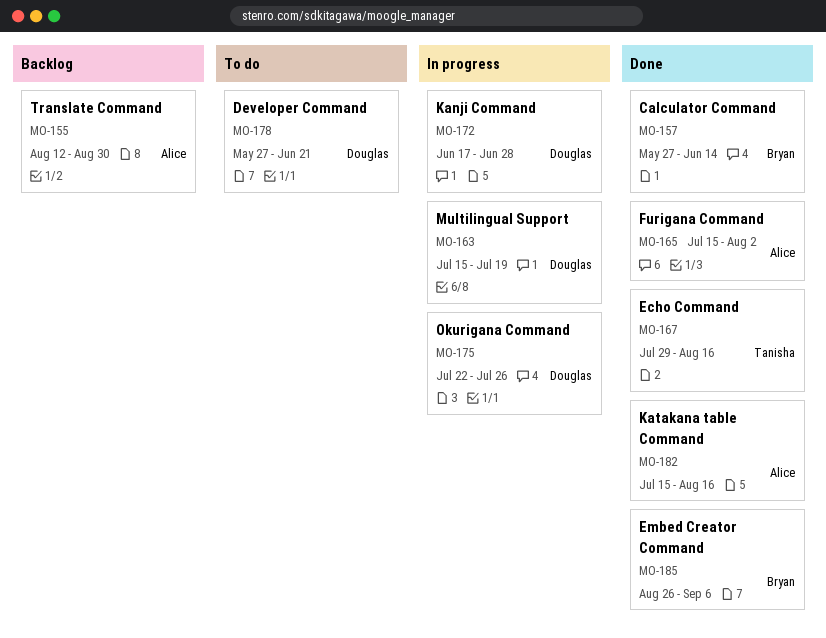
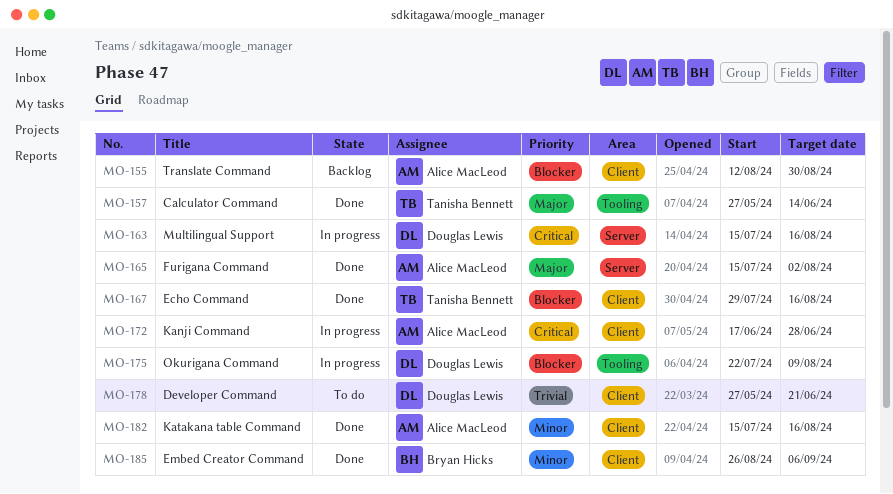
MO-157, owner: Bryan Hicks -> Tanisha Bennett
MO-163, due: Jul 19 -> Aug 16
MO-172, owner: Douglas Lewis -> Alice MacLeod
MO-175, due: Jul 26 -> Aug 9

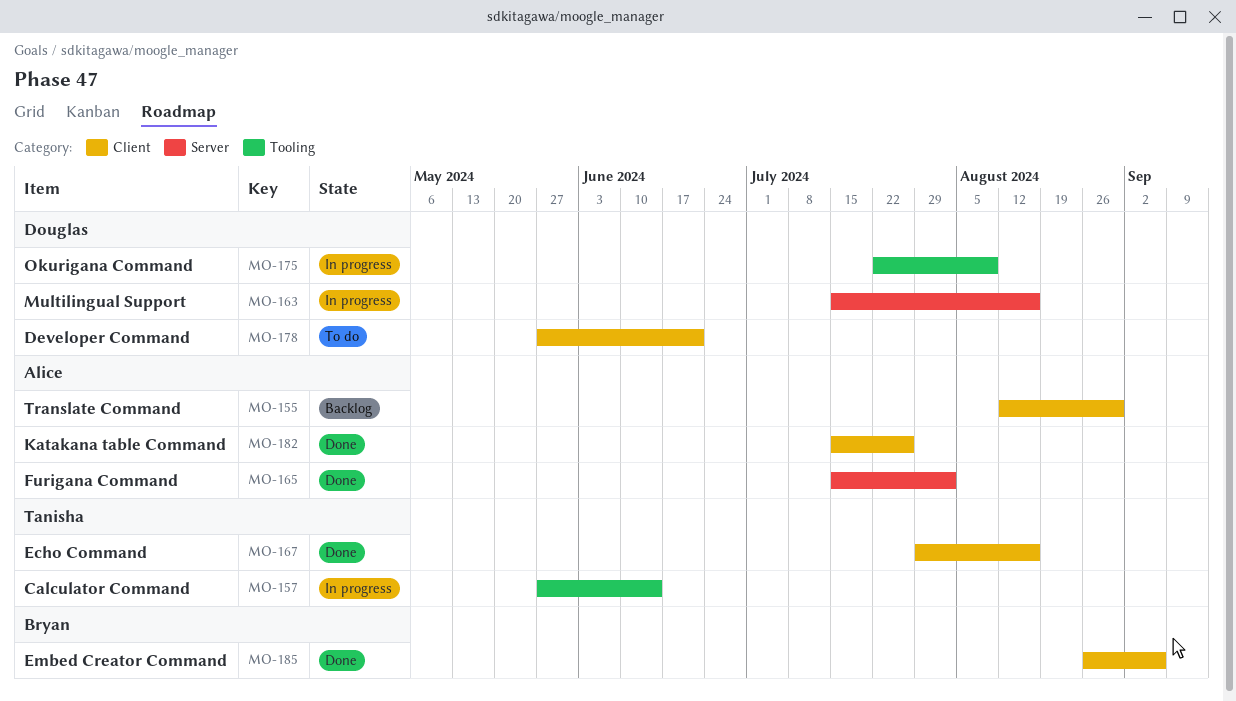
MO-157, status: Done -> In progress
MO-172: present -> none
MO-182, due: Aug 16 -> Jul 26

